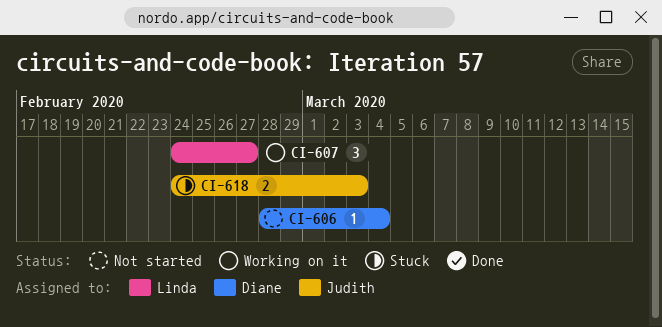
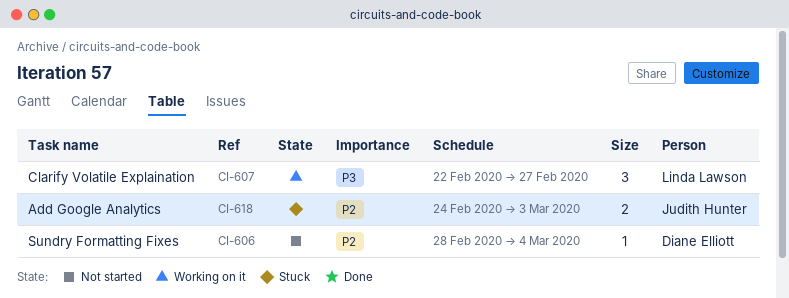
CI-607, start: Feb 24 -> Feb 22

